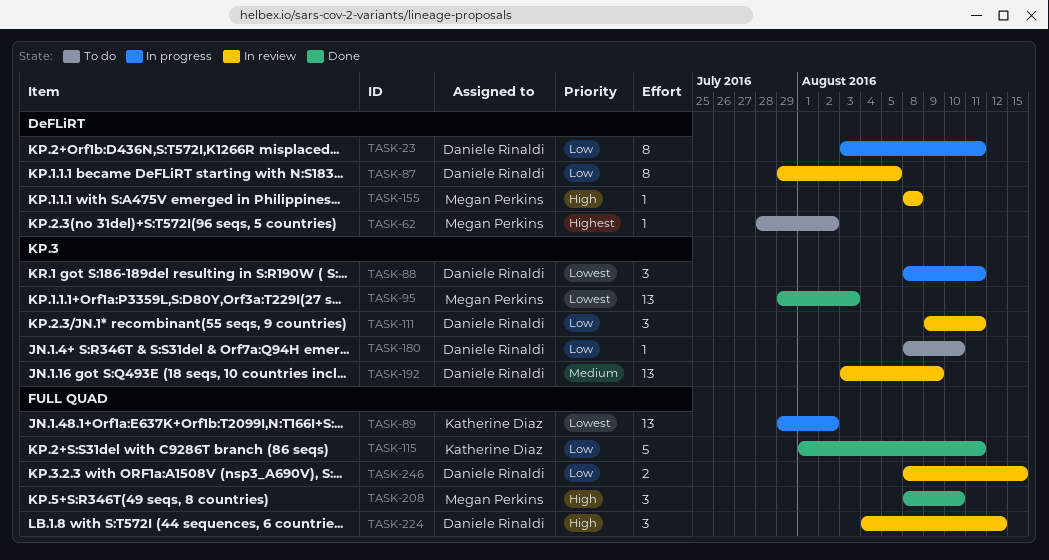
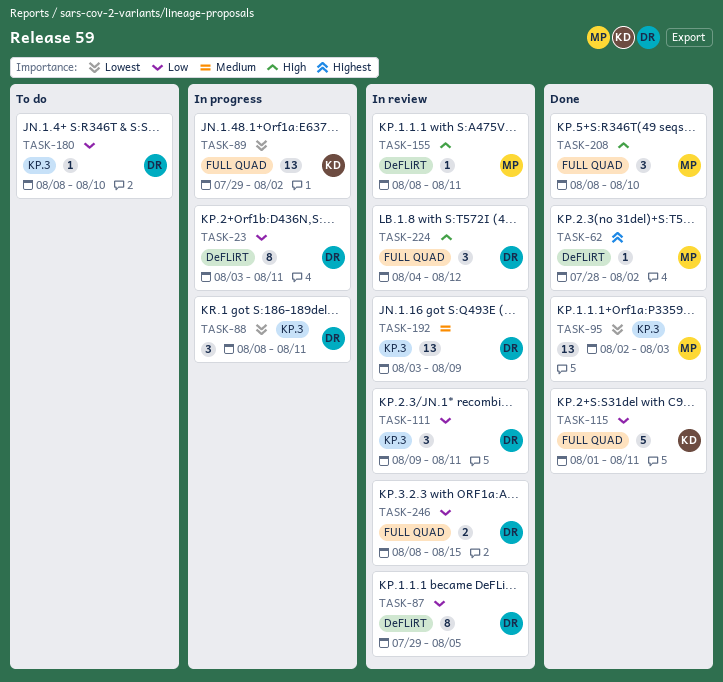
TASK-62, status: To do -> Done
TASK-95, start: Jul 29 -> Aug 2
TASK-155, due: Aug 8 -> Aug 11

